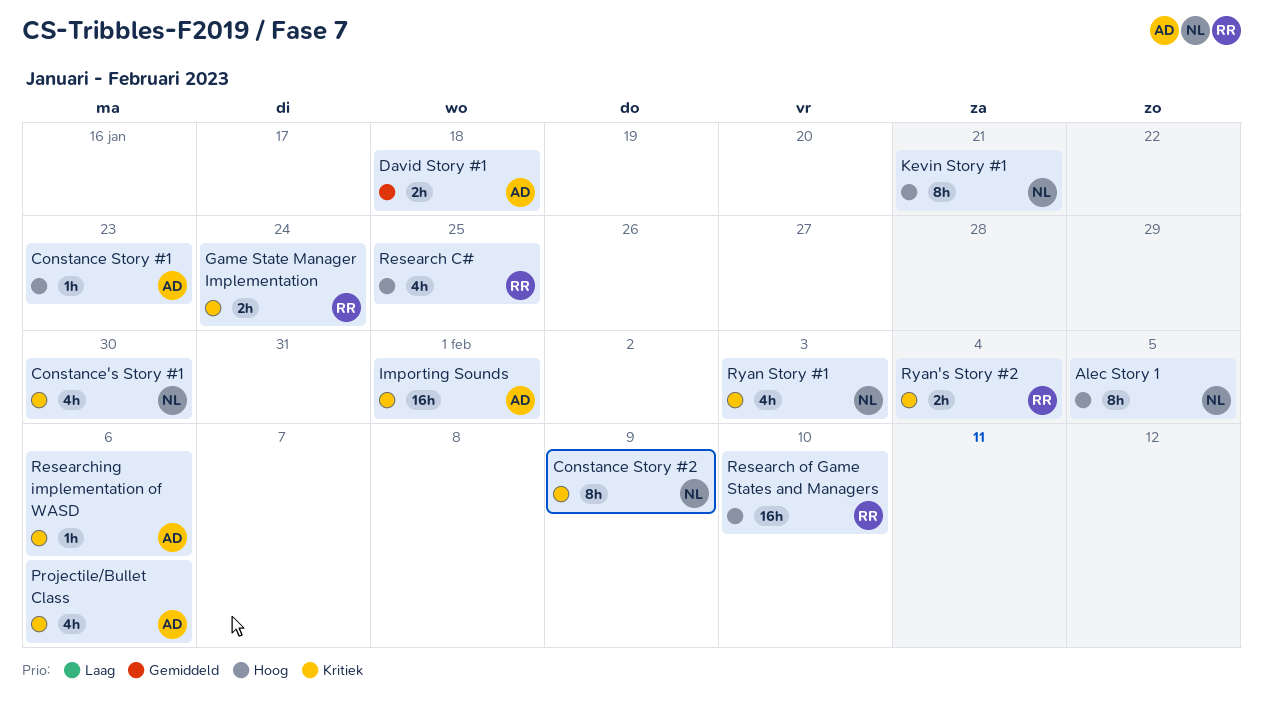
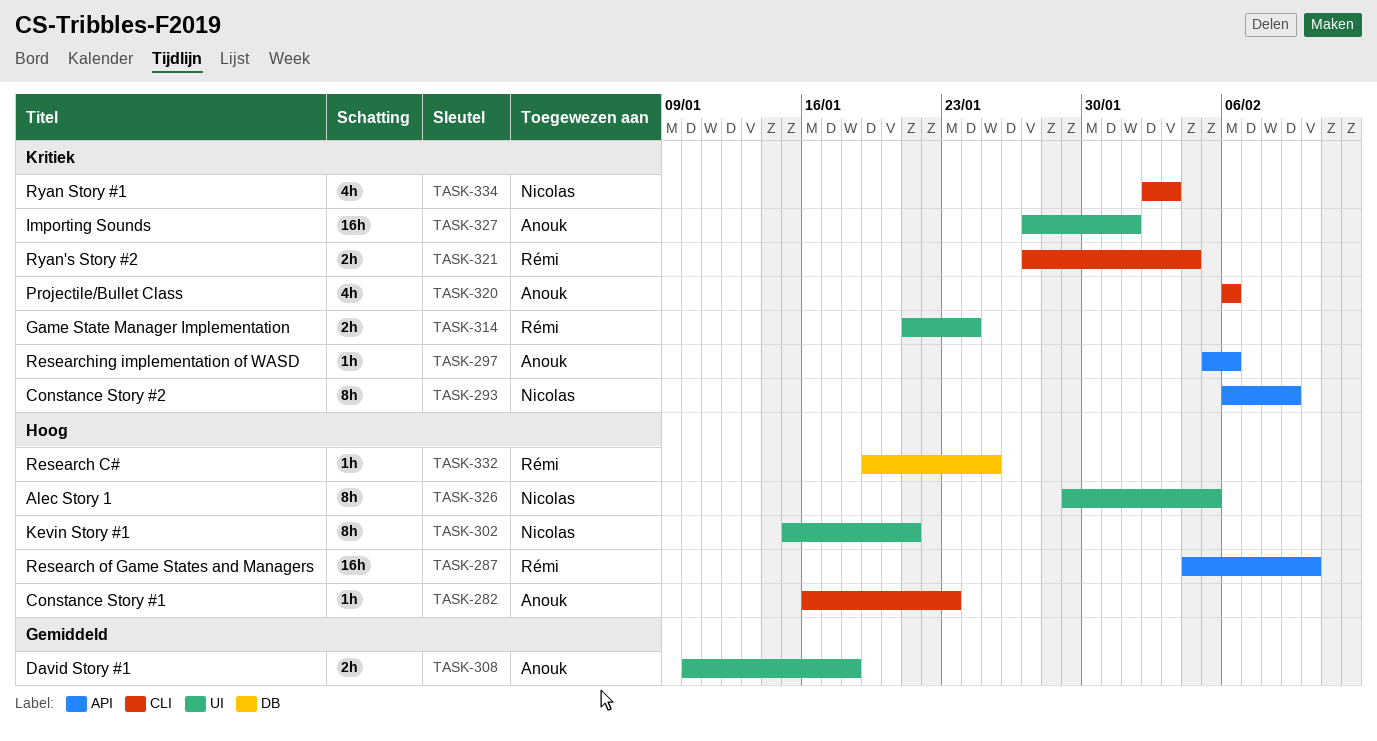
Constance's Story #1: present -> none
Research C#, estimate: 4h -> 1h

